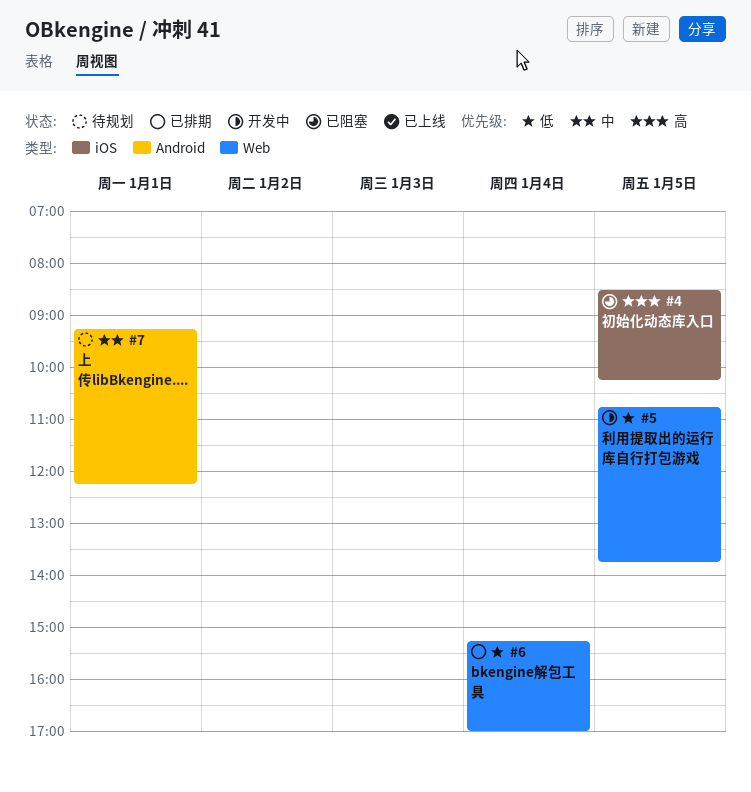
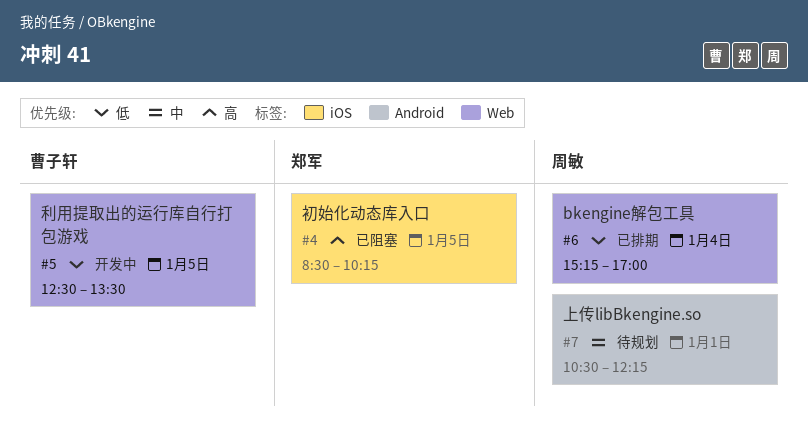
#5, begins: 10:45 -> 12:30
#5, ends: 13:45 -> 13:30
#7, begins: 09:15 -> 10:30

